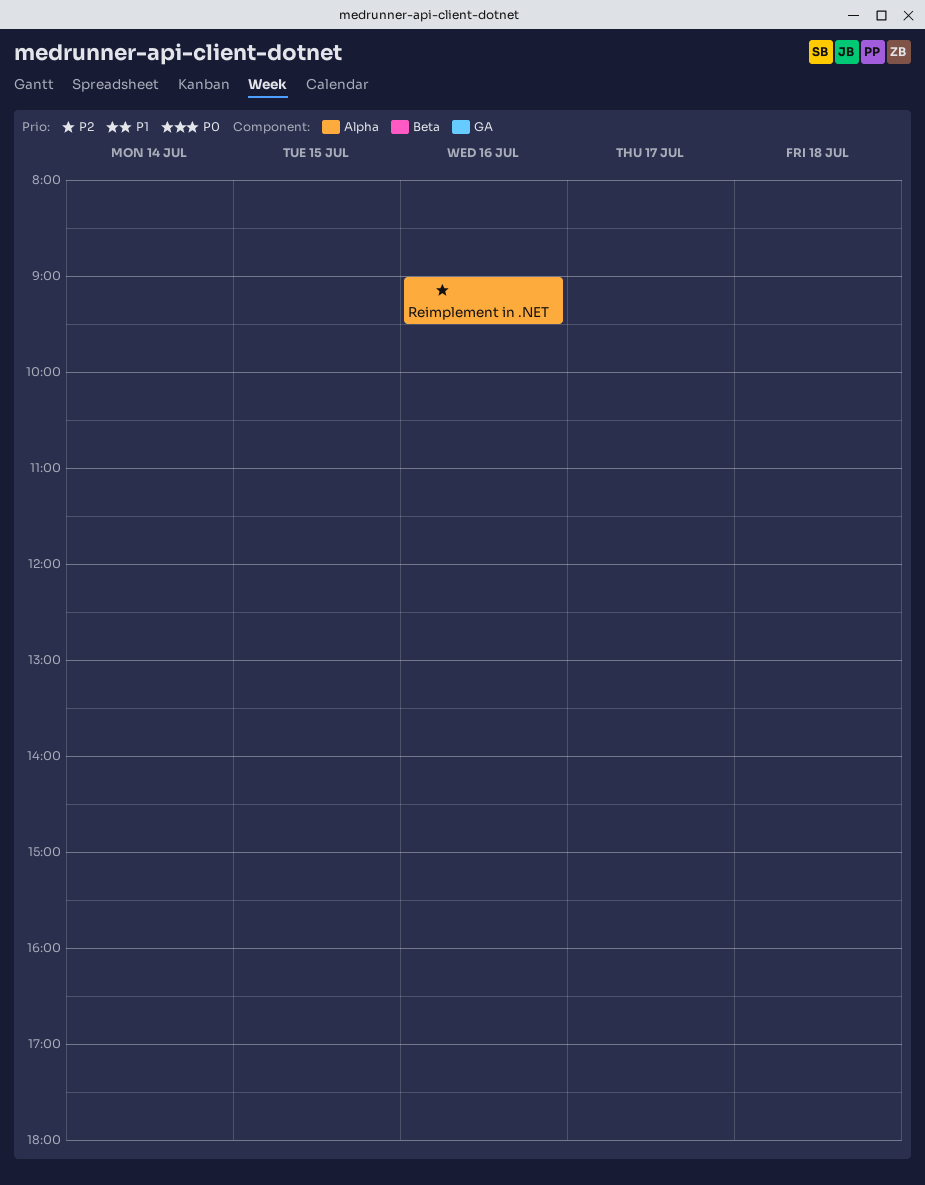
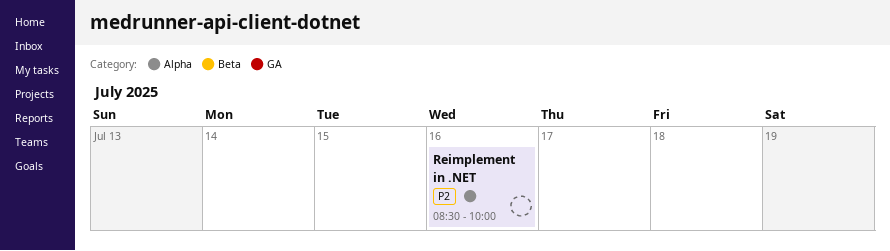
Reimplement in .NET, begins: 09:00 -> 08:30
Reimplement in .NET, ends: 09:30 -> 10:00

